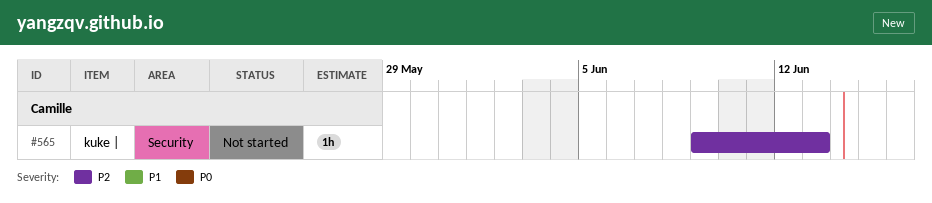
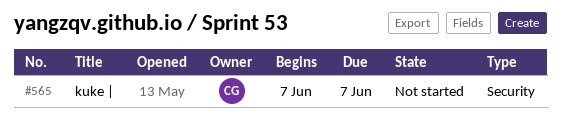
#565, start: Jun 9 -> Jun 7
#565, due: Jun 13 -> Jun 7

